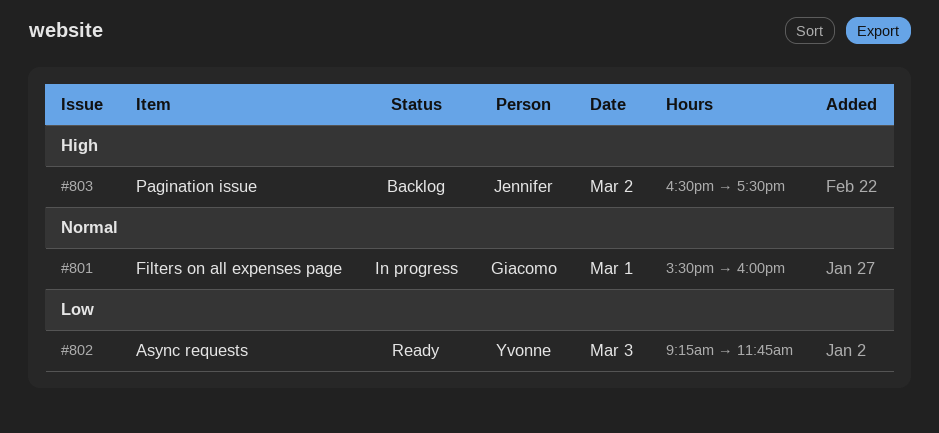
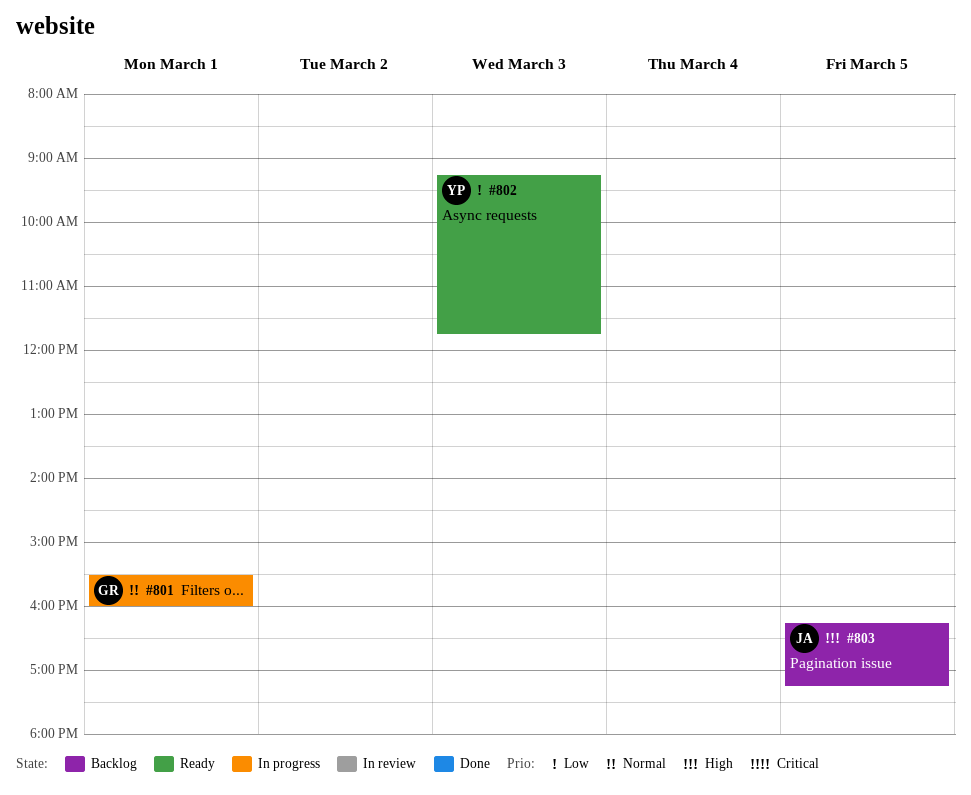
#803, day: Mar 2 -> Mar 5
#803, begins: 16:30 -> 16:15
#803, ends: 17:30 -> 17:15

